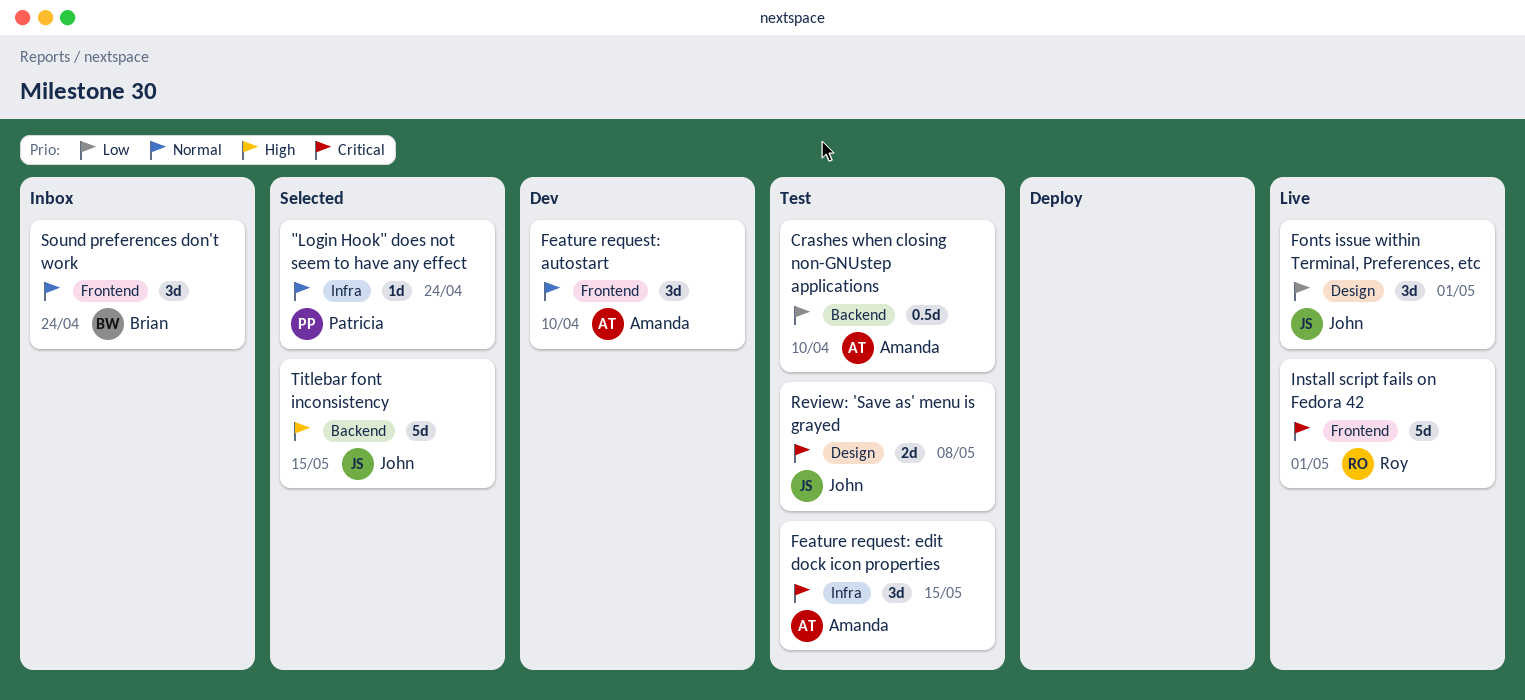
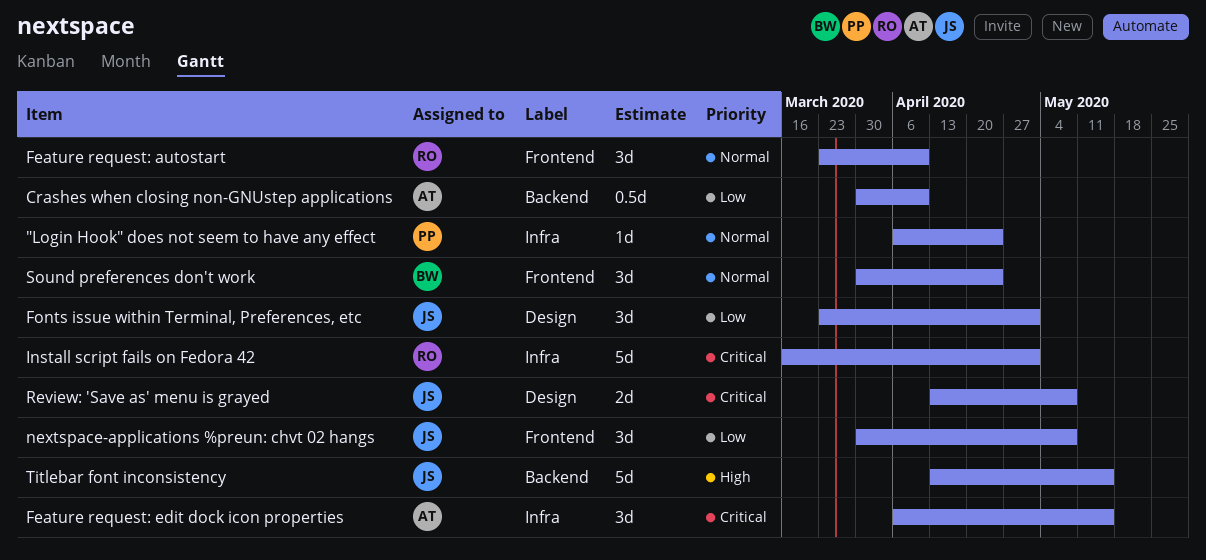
Feature request: autostart, owner: Amanda -> Roy
Install script fails on Fedora 42, label: Frontend -> Infra
nextspace-applications %preun: chvt 02 hangs: none -> present

